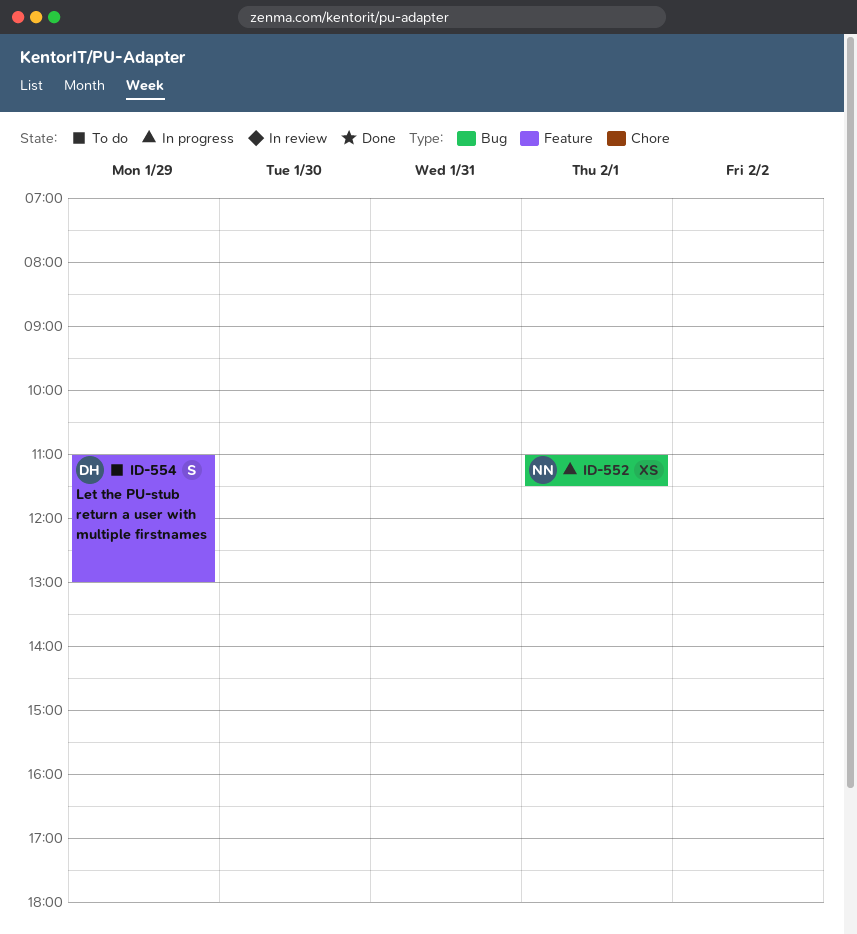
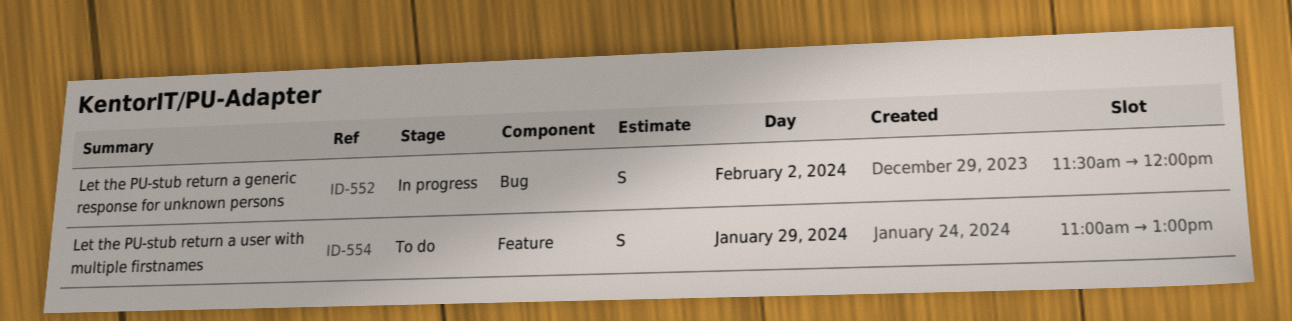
ID-552, estimate: XS -> S
ID-552, day: Feb 1 -> Feb 2
ID-552, begins: 11:00 -> 11:30
ID-552, ends: 11:30 -> 12:00

